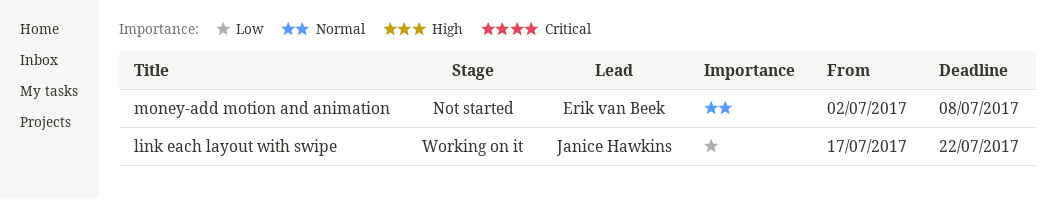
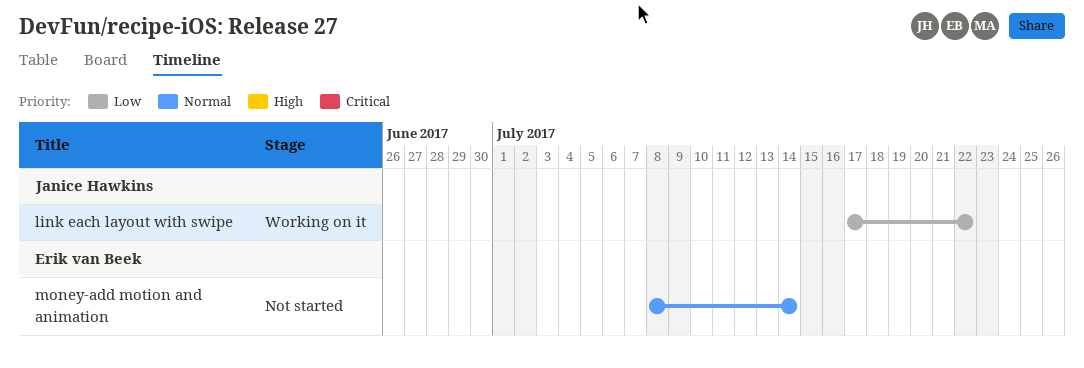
money-add motion and animation, start: Jul 2 -> Jul 8
money-add motion and animation, due: Jul 8 -> Jul 14

